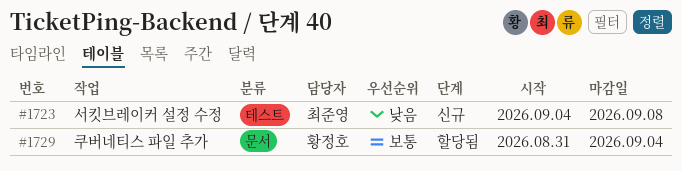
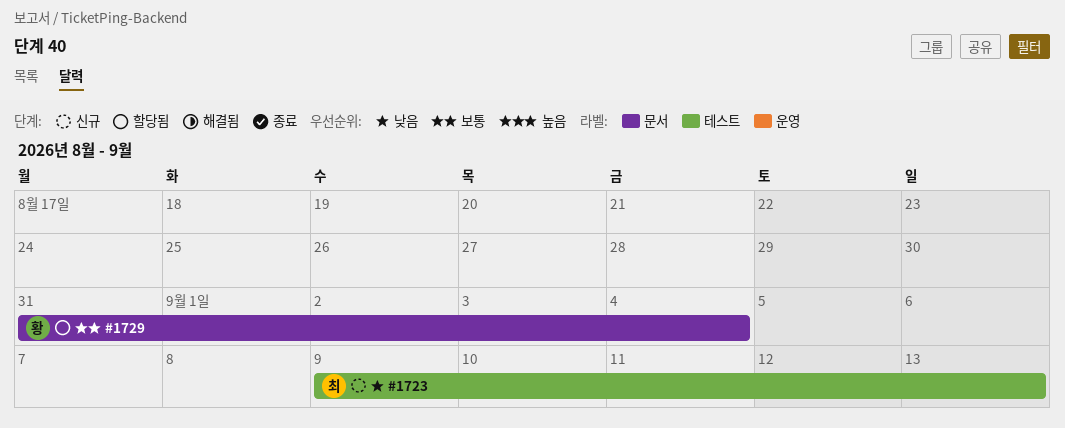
#1723, start: Sep 4 -> Sep 9
#1723, due: Sep 8 -> Sep 13

